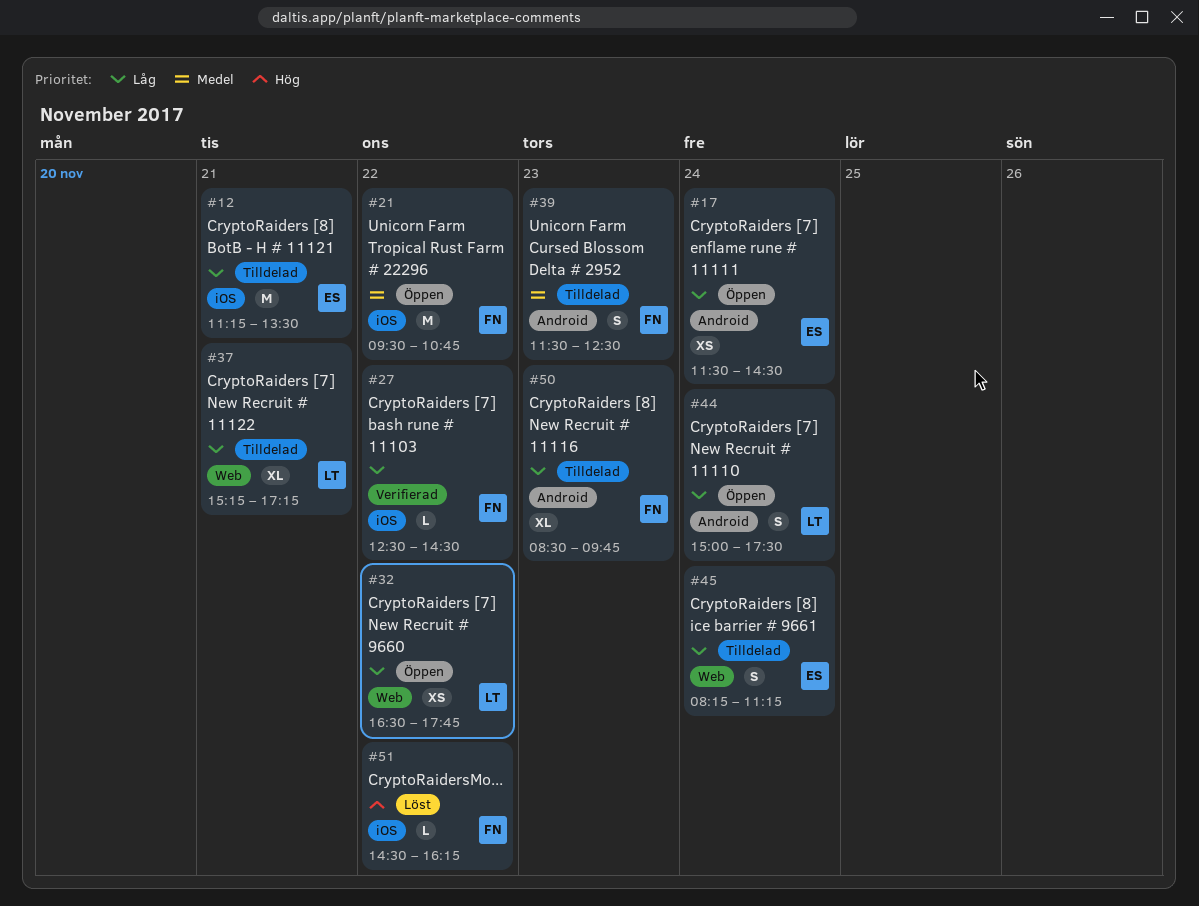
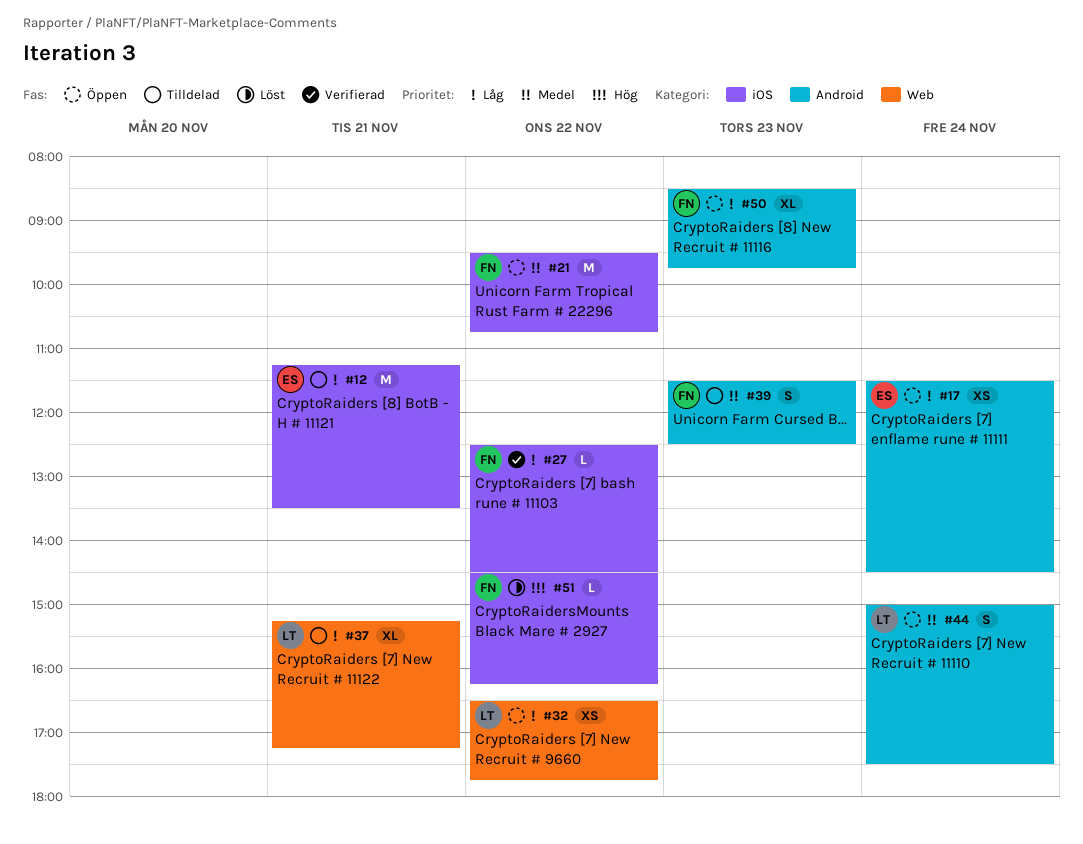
#44, priority: Låg -> Medel
#45: present -> none
#50, status: Tilldelad -> Öppen

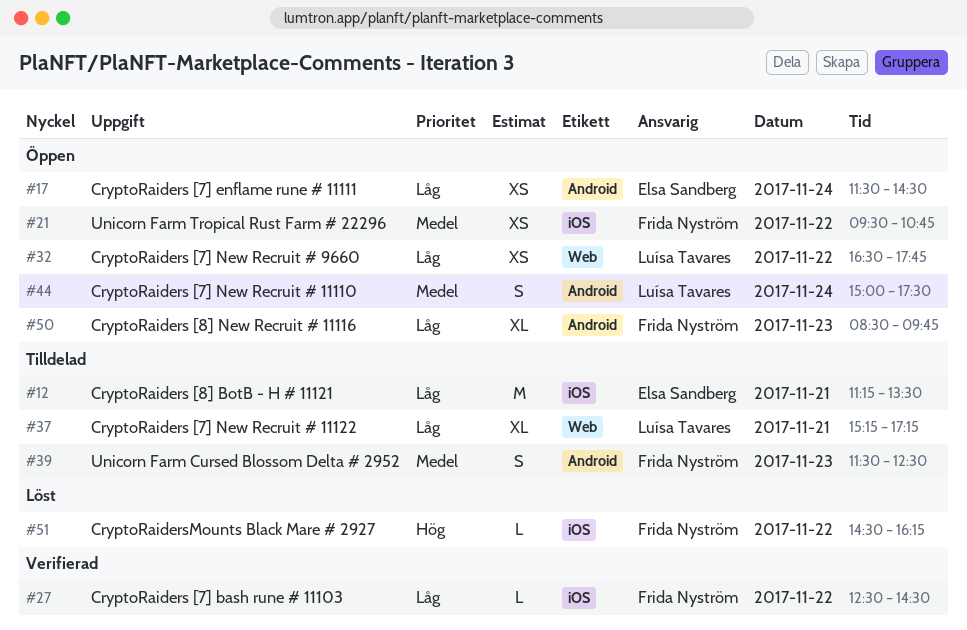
#21, estimate: M -> XS

